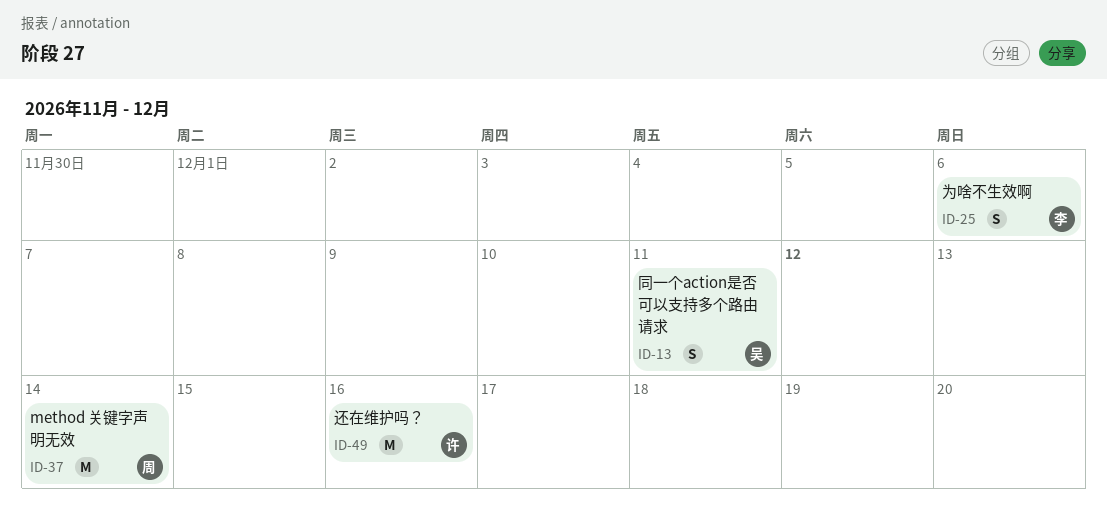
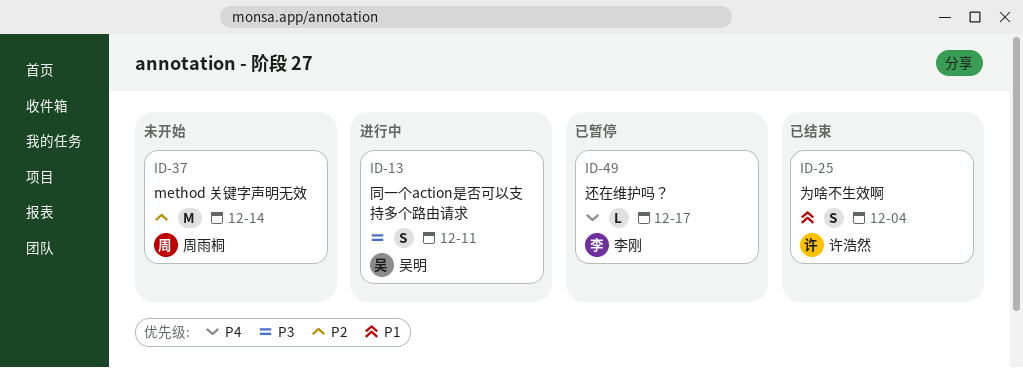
ID-25, owner: 李刚 -> 许浩然
ID-25, due: Dec 6 -> Dec 4
ID-49, owner: 许浩然 -> 李刚
ID-49, estimate: M -> L
ID-49, due: Dec 16 -> Dec 17

